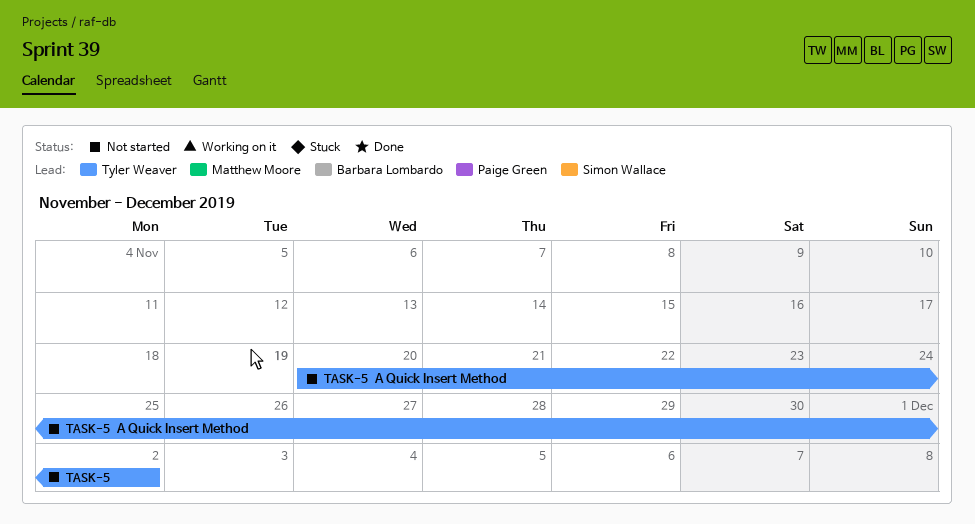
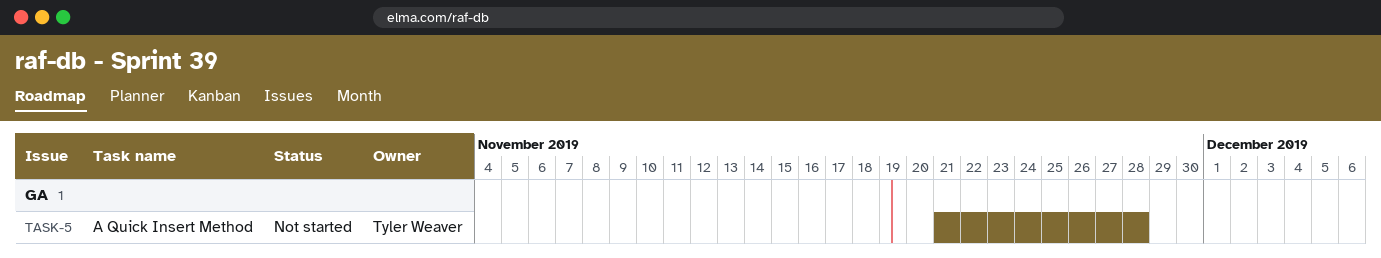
TASK-5, start: Nov 20 -> Nov 21
TASK-5, due: Dec 2 -> Nov 28

